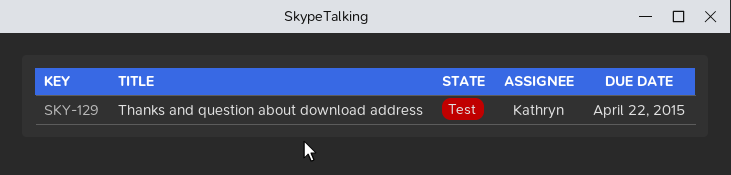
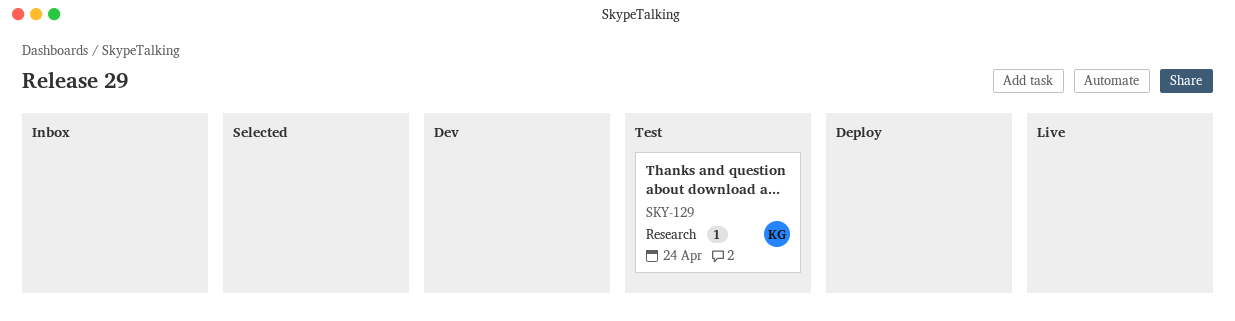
SKY-129, due: Apr 22 -> Apr 24

